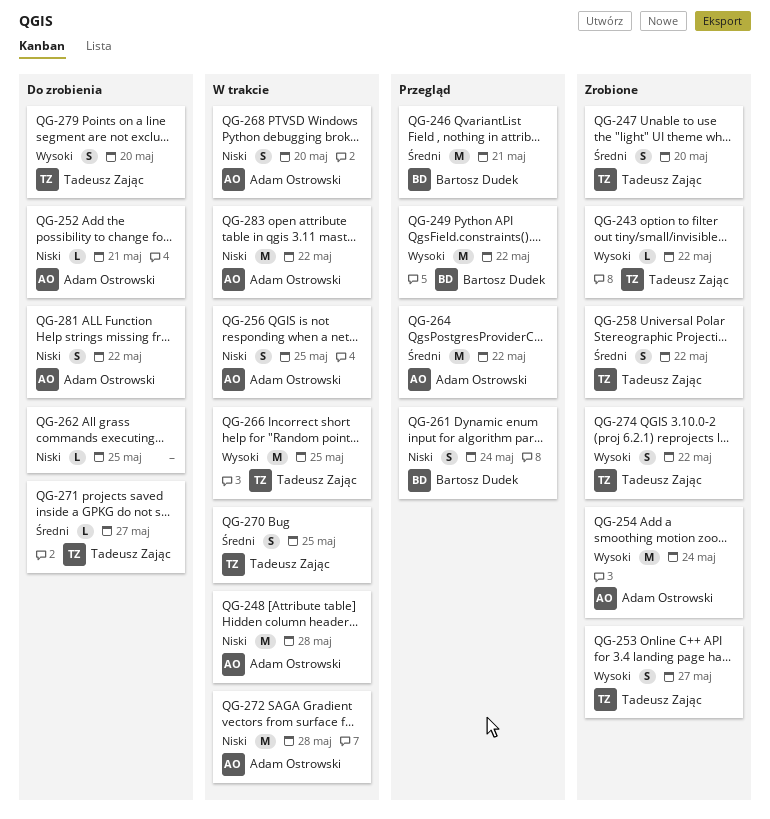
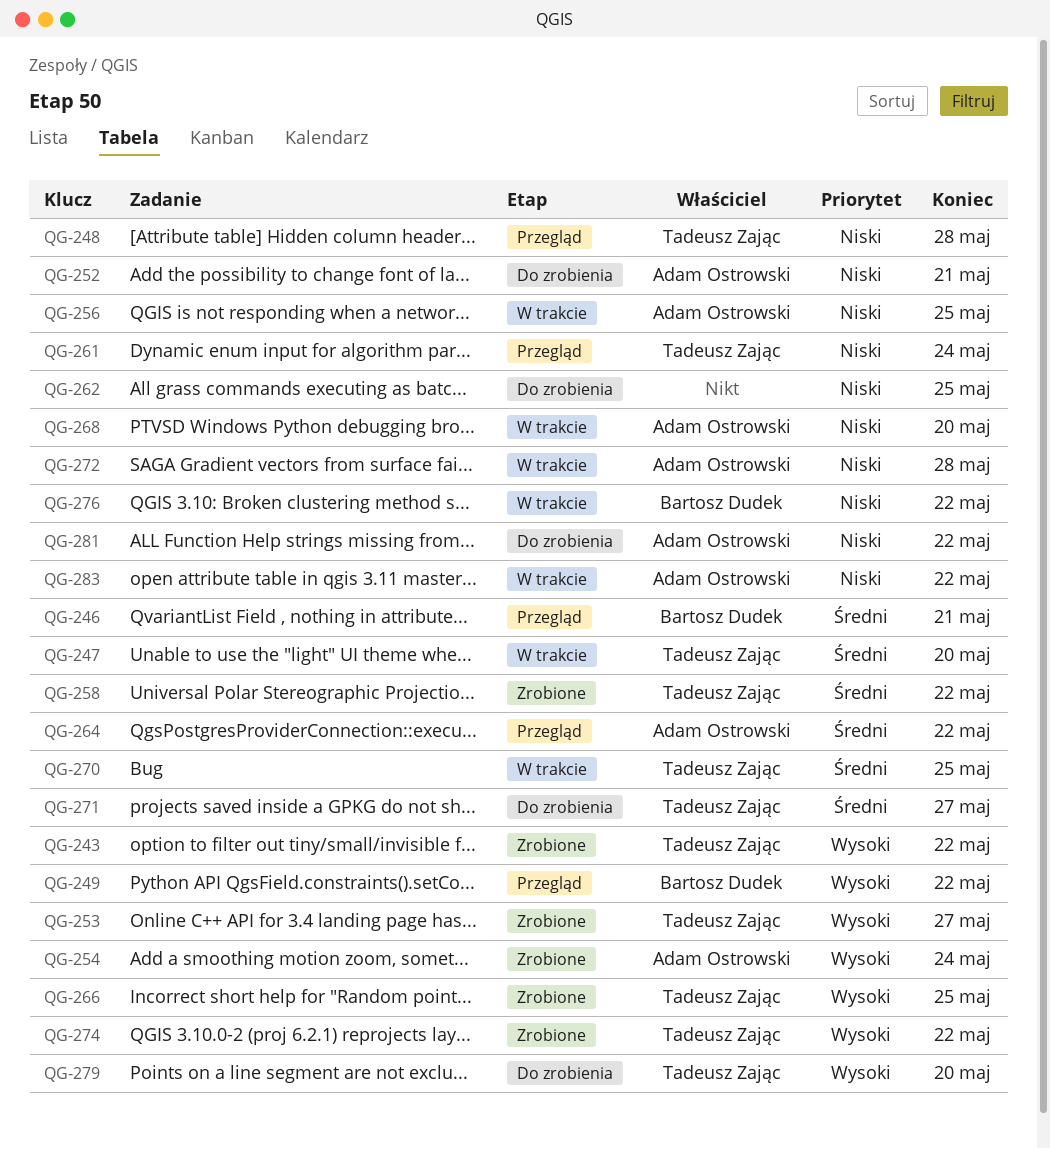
QG-247, status: Zrobione -> W trakcie
QG-248, status: W trakcie -> Przegląd
QG-248, owner: Adam Ostrowski -> Tadeusz Zając
QG-261, owner: Bartosz Dudek -> Tadeusz Zając
QG-266, status: W trakcie -> Zrobione
QG-276: none -> present

